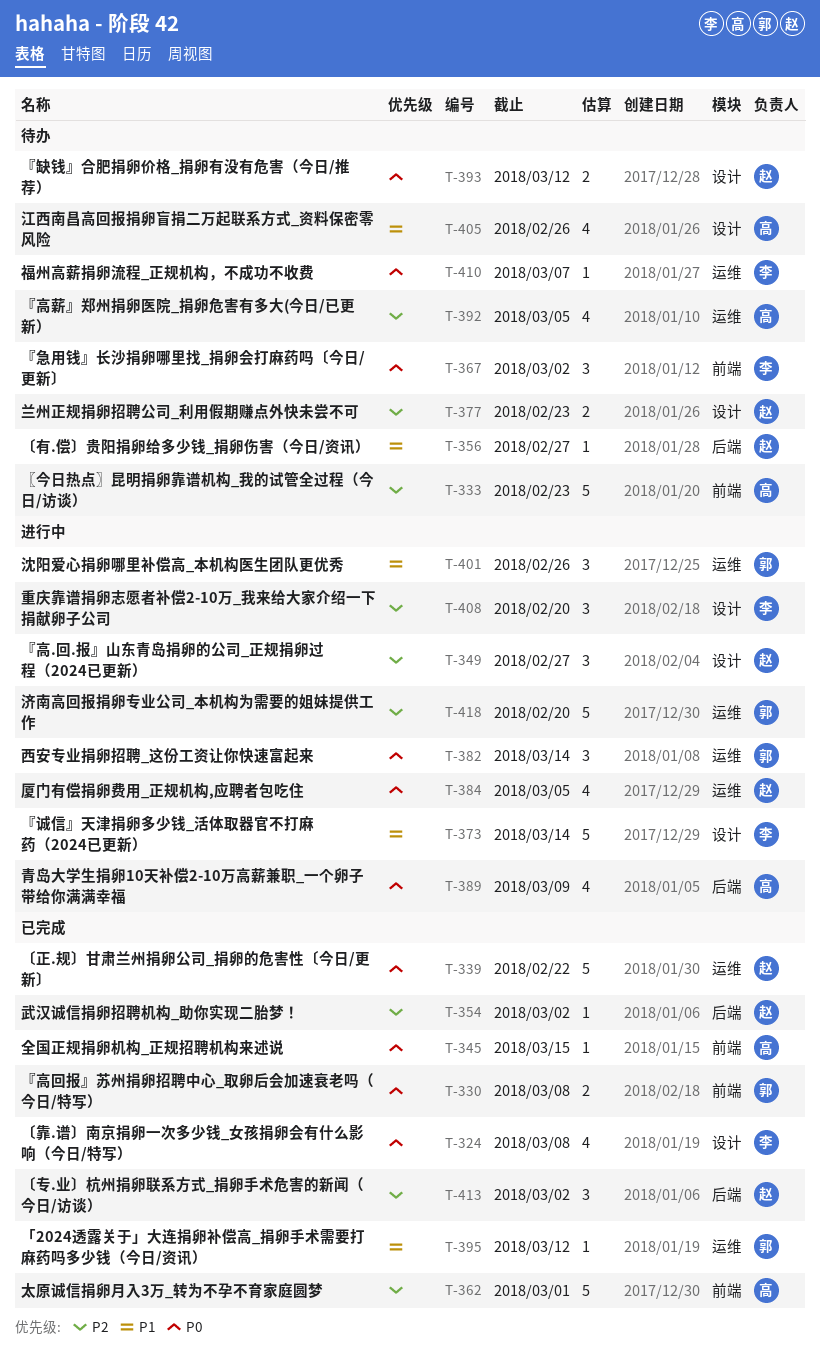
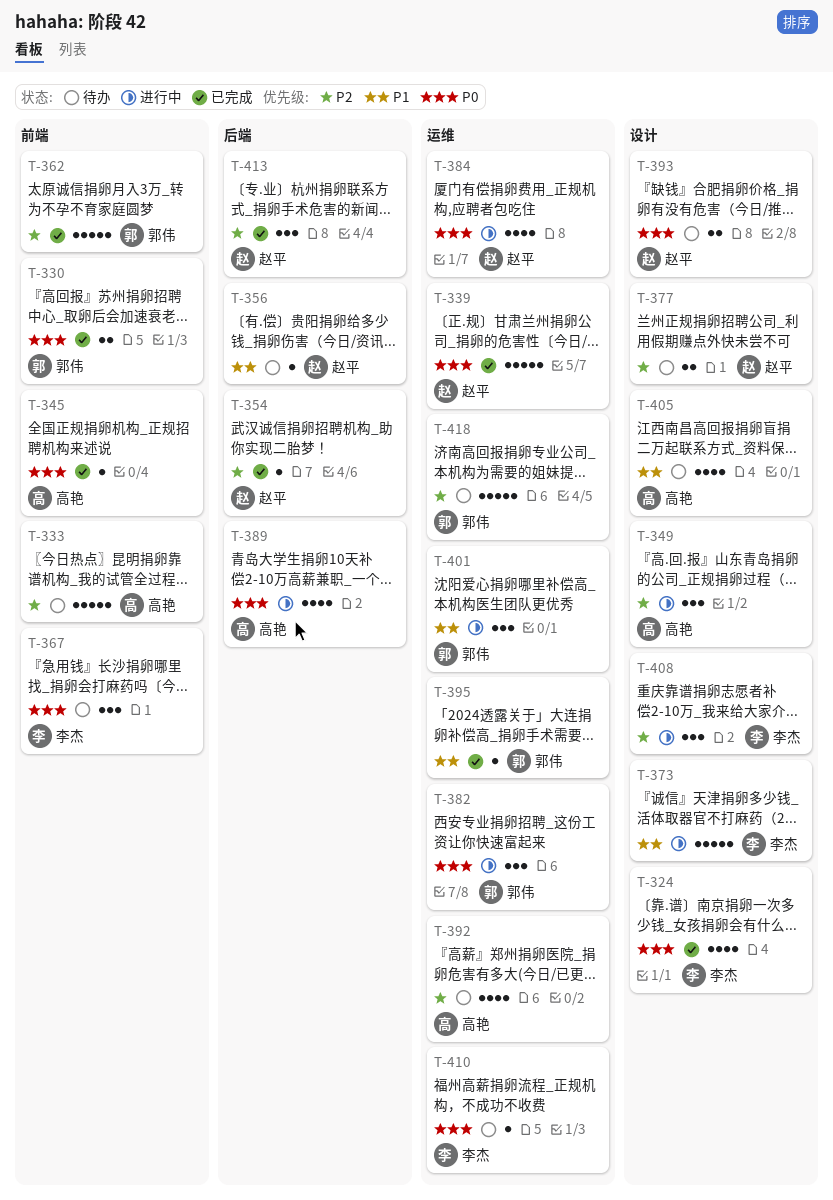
T-349, owner: 赵平 -> 高艳
T-362, owner: 高艳 -> 郭伟
T-418, status: 进行中 -> 待办

